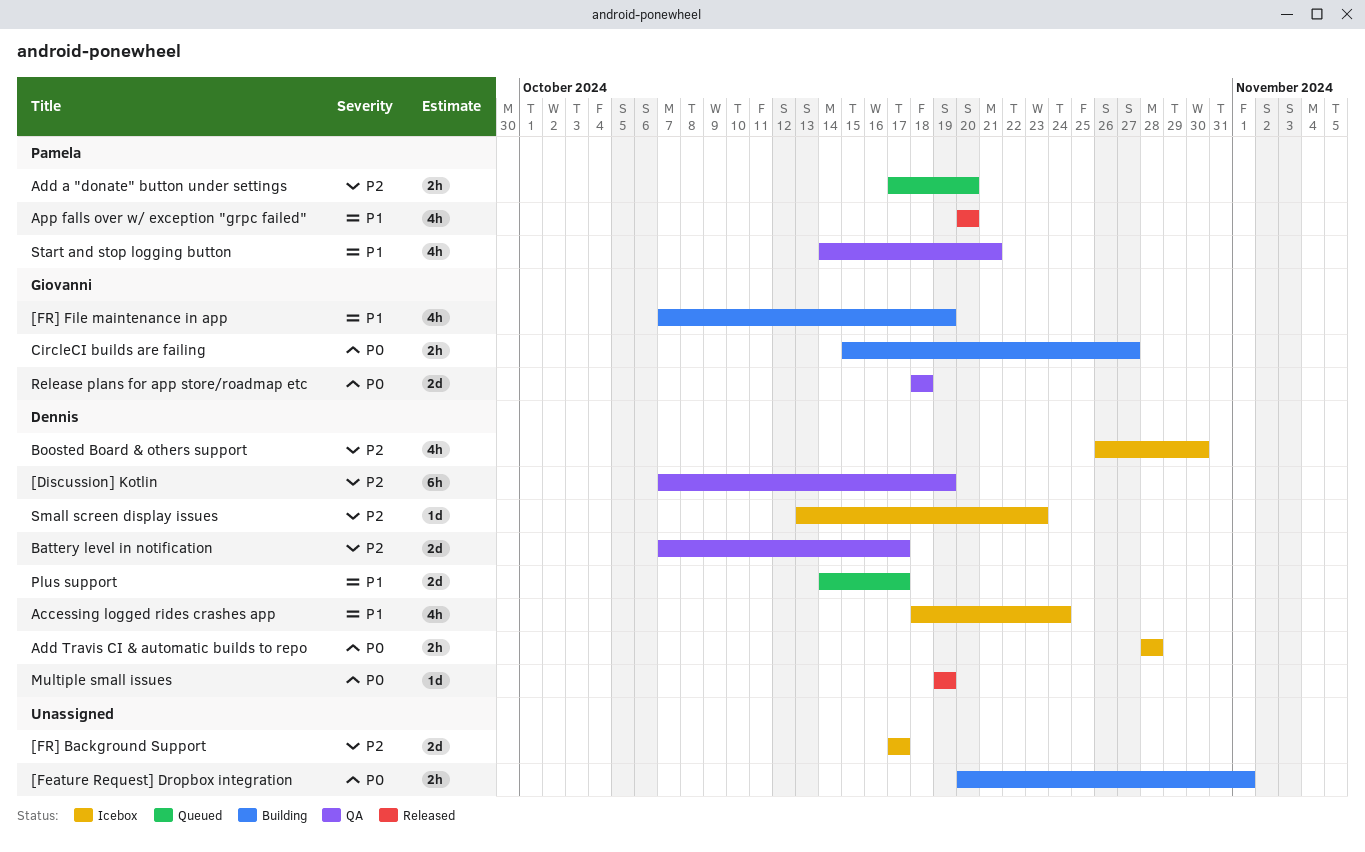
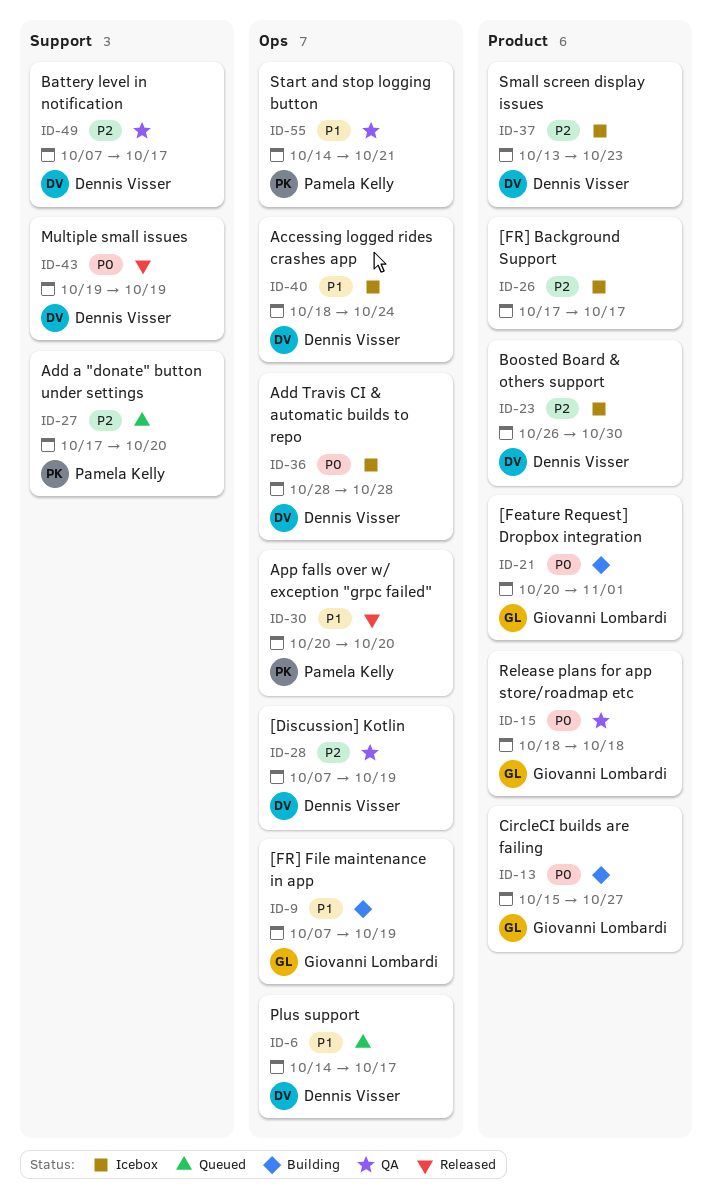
[Feature Request] Dropbox integration, owner: none -> Giovanni Lombardi

